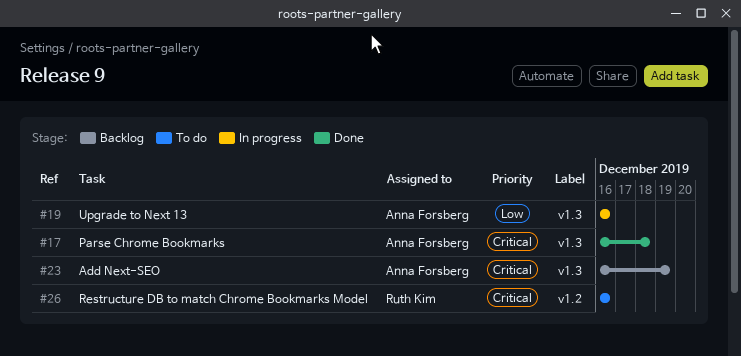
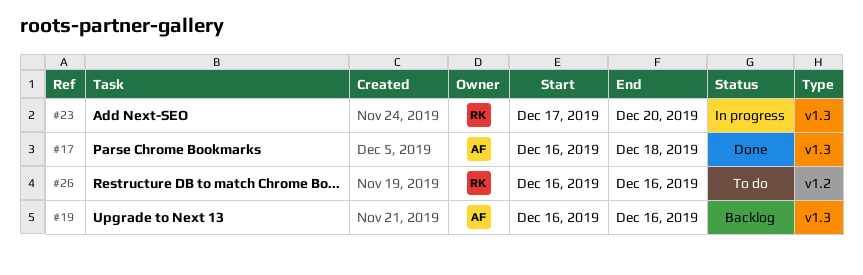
#19, status: In progress -> Backlog
#23, status: Backlog -> In progress
#23, owner: Anna Forsberg -> Ruth Kim
#23, start: Dec 16 -> Dec 17
#23, due: Dec 19 -> Dec 20

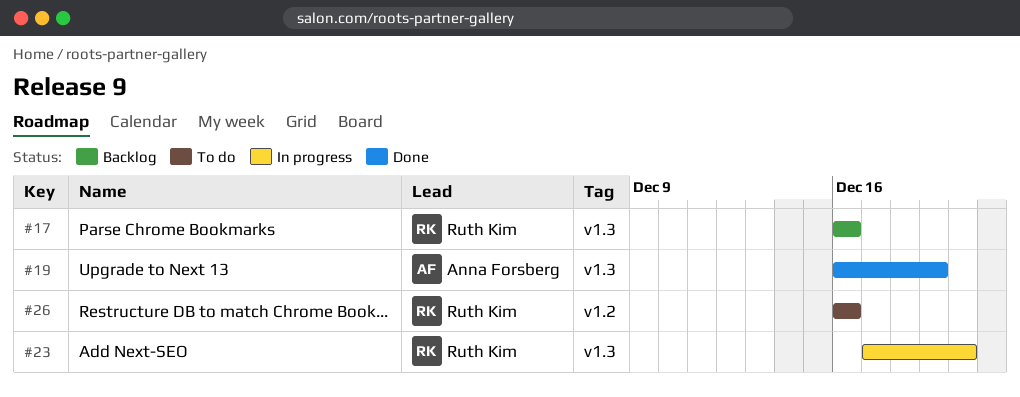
#17, status: Done -> Backlog
#17, owner: Anna Forsberg -> Ruth Kim
#17, due: Dec 18 -> Dec 16
#19, status: Backlog -> Done
#19, due: Dec 16 -> Dec 19

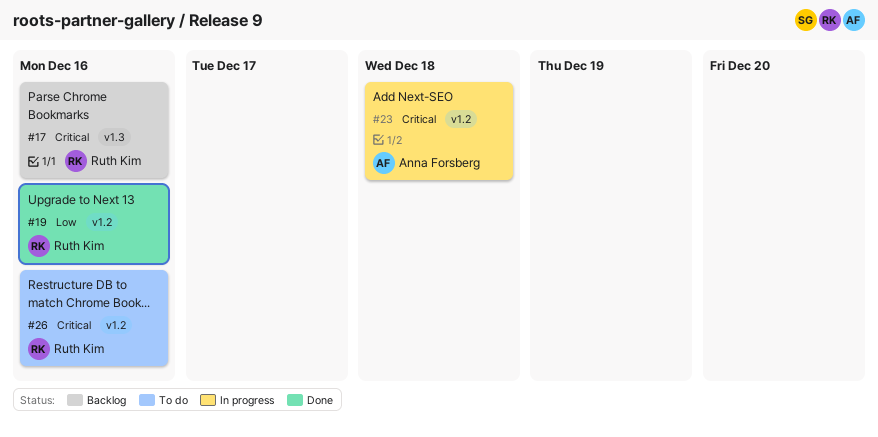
#19, owner: Anna Forsberg -> Ruth Kim
#19, label: v1.3 -> v1.2
#19, due: Dec 19 -> Dec 16
#23, owner: Ruth Kim -> Anna Forsberg
#23, label: v1.3 -> v1.2
#23, due: Dec 20 -> Dec 18

